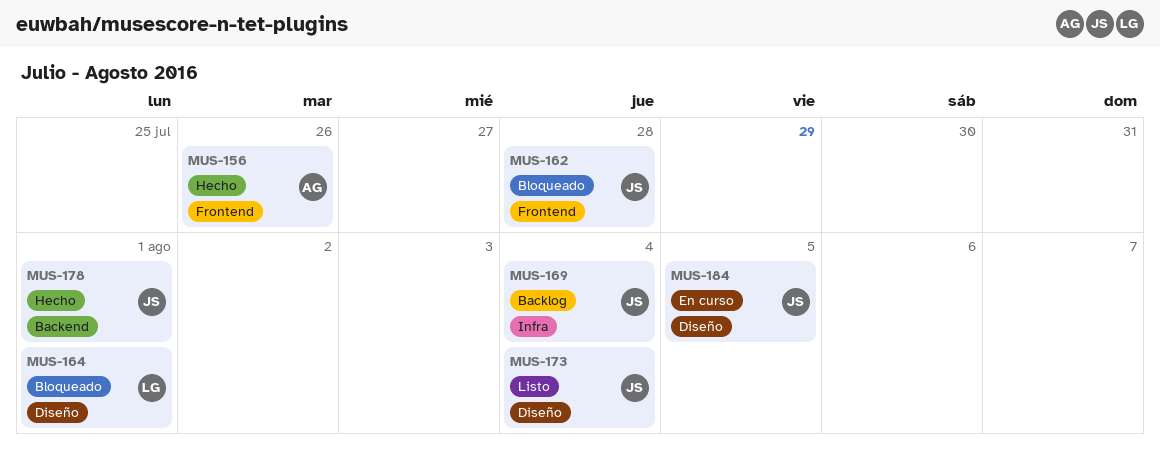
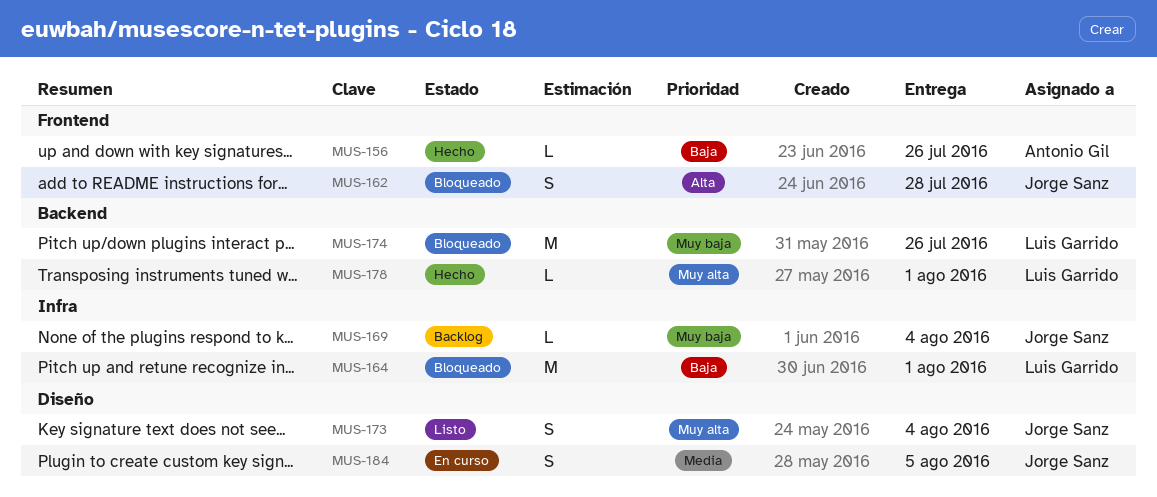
MUS-164, label: Diseño -> Infra
MUS-174: none -> present
MUS-178, owner: Jorge Sanz -> Luis Garrido

